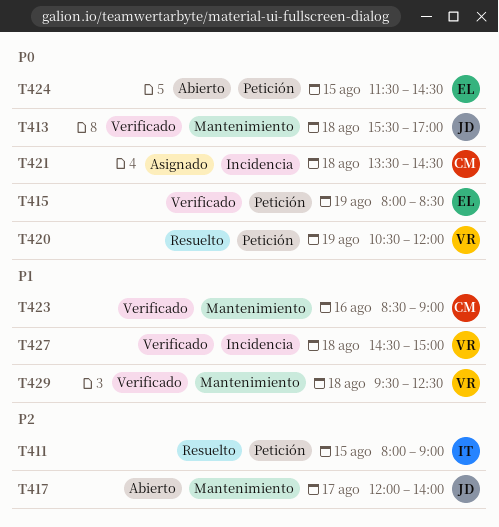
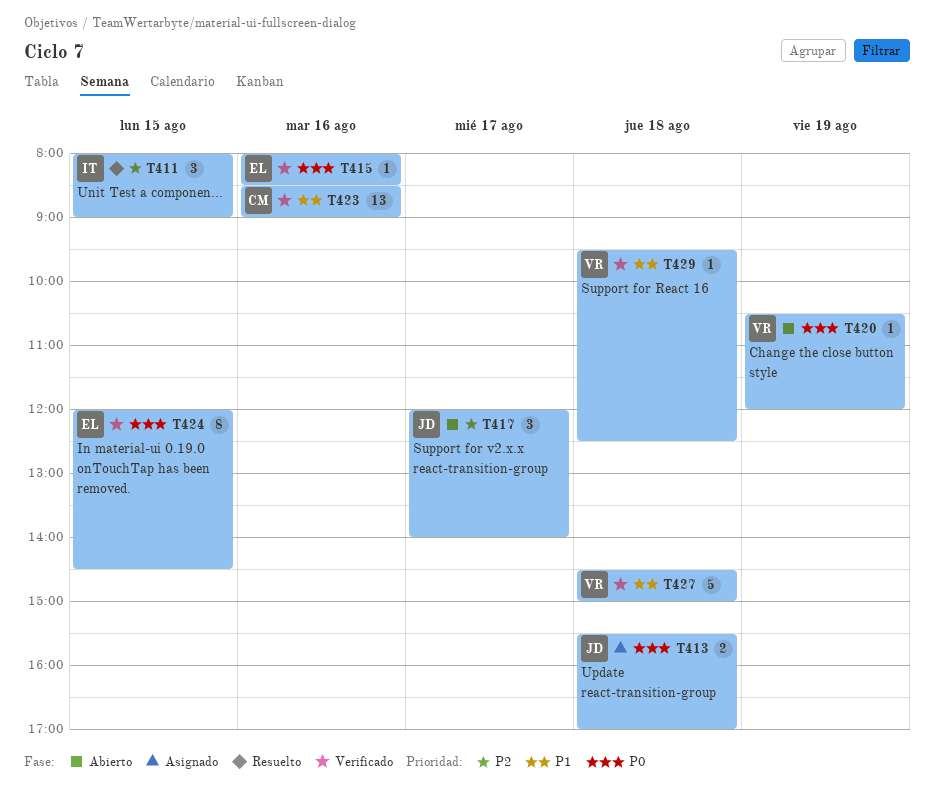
T413, status: Verificado -> Asignado
T415, day: Aug 19 -> Aug 16
T420, status: Resuelto -> Abierto
T421: present -> none
T424, status: Abierto -> Verificado
T424, begins: 11:30 -> 12:00

